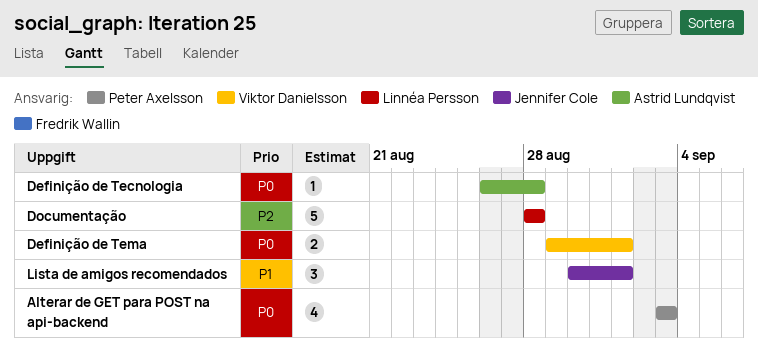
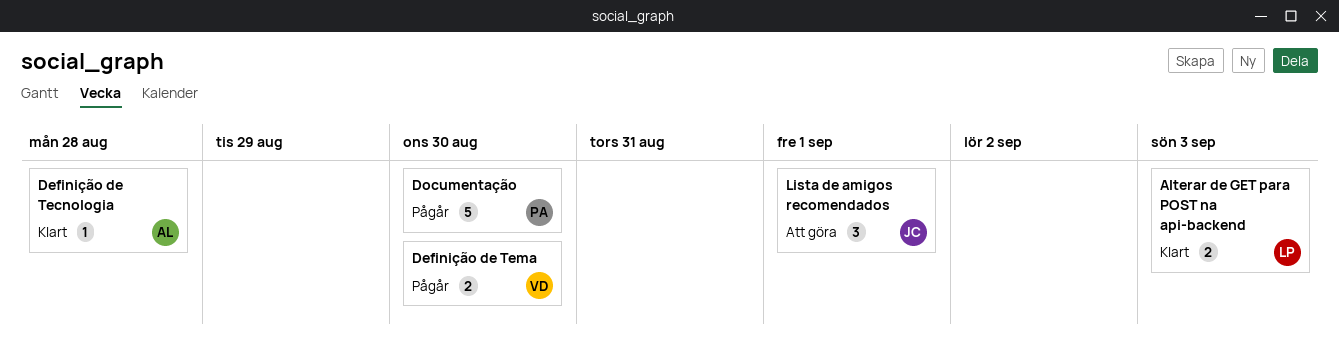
Alterar de GET para POST na api-backend, owner: Peter Axelsson -> Linnéa Persson
Alterar de GET para POST na api-backend, estimate: 4 -> 2
Definição de Tema, due: Sep 1 -> Aug 30
Documentação, owner: Linnéa Persson -> Peter Axelsson
Documentação, due: Aug 28 -> Aug 30

